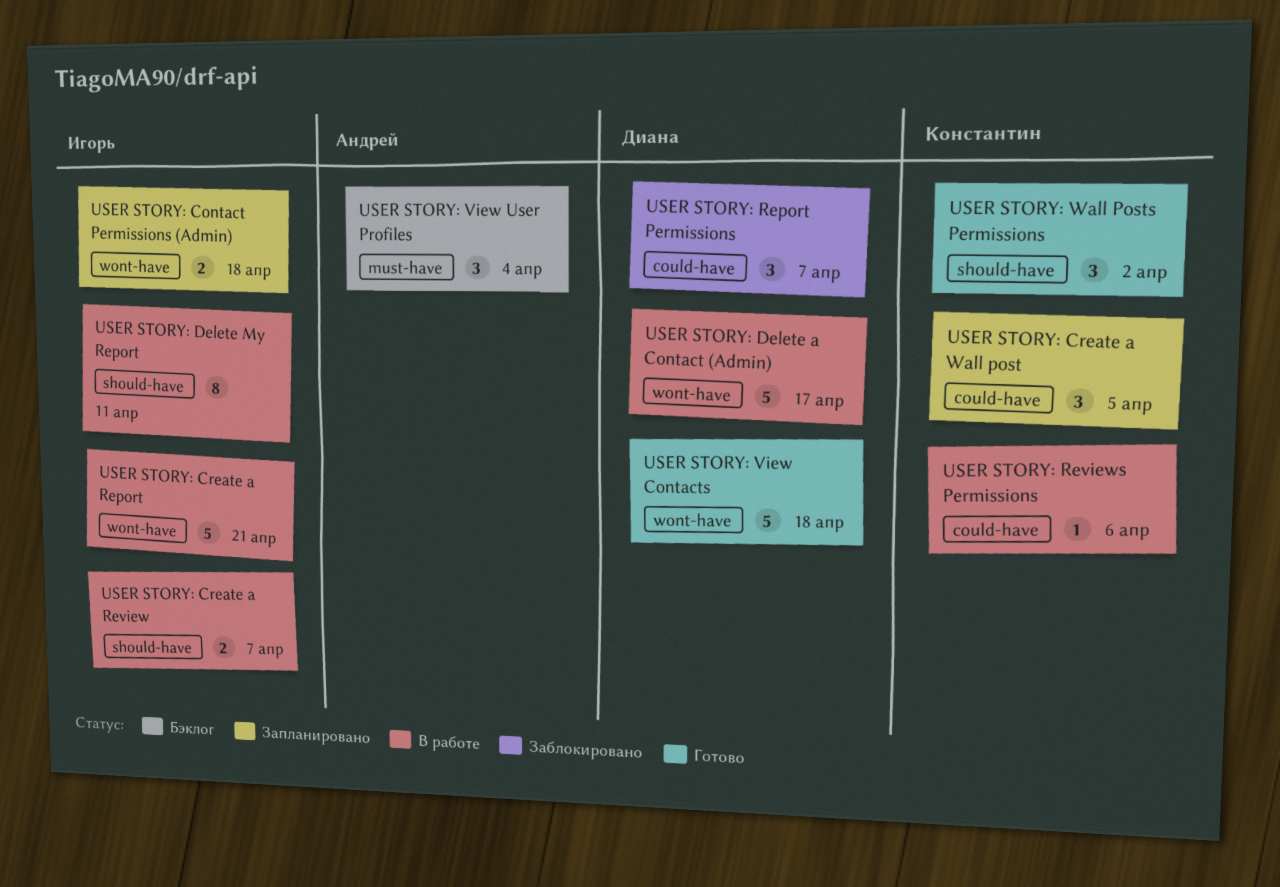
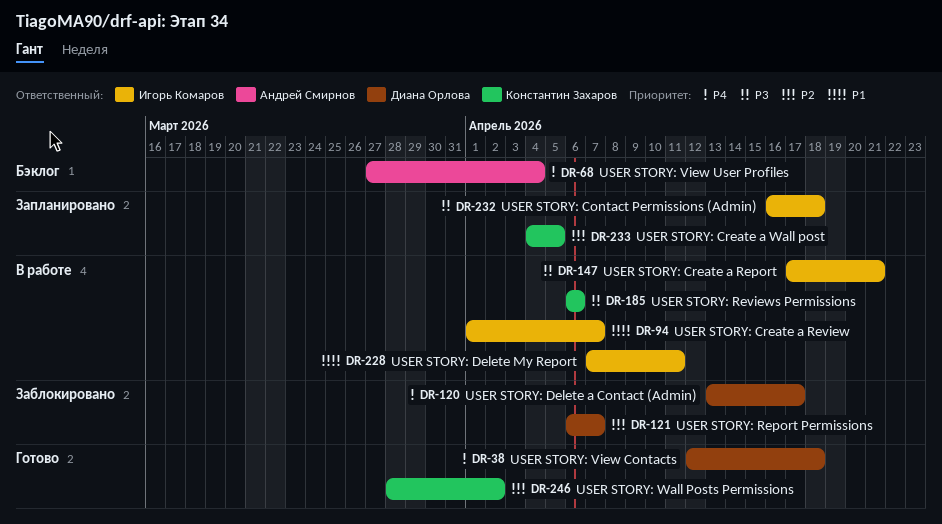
USER STORY: Delete a Contact (Admin), status: В работе -> Заблокировано

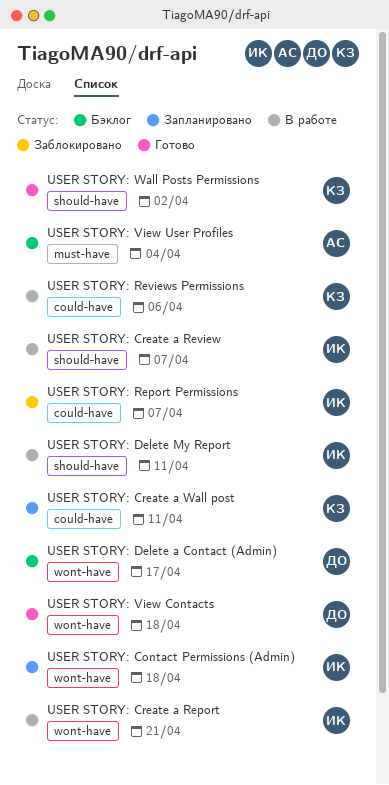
USER STORY: Create a Wall post, due: Apr 5 -> Apr 11
USER STORY: Delete a Contact (Admin), status: Заблокировано -> Бэклог
USER STORY: Report Permissions, owner: Диана Орлова -> Игорь Комаров

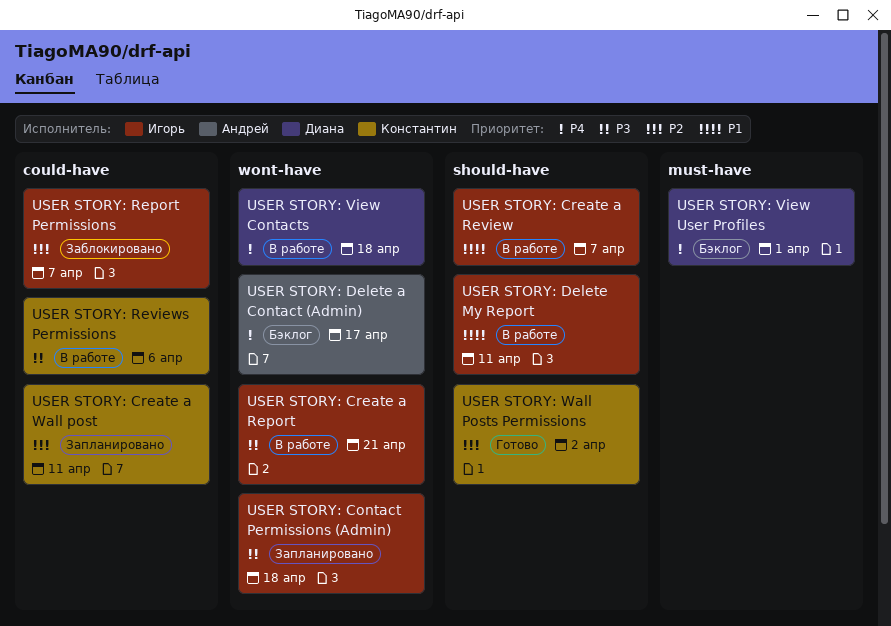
USER STORY: Delete a Contact (Admin), owner: Диана -> Андрей
USER STORY: View Contacts, status: Готово -> В работе
USER STORY: View User Profiles, owner: Андрей -> Диана
USER STORY: View User Profiles, due: Apr 4 -> Apr 1

